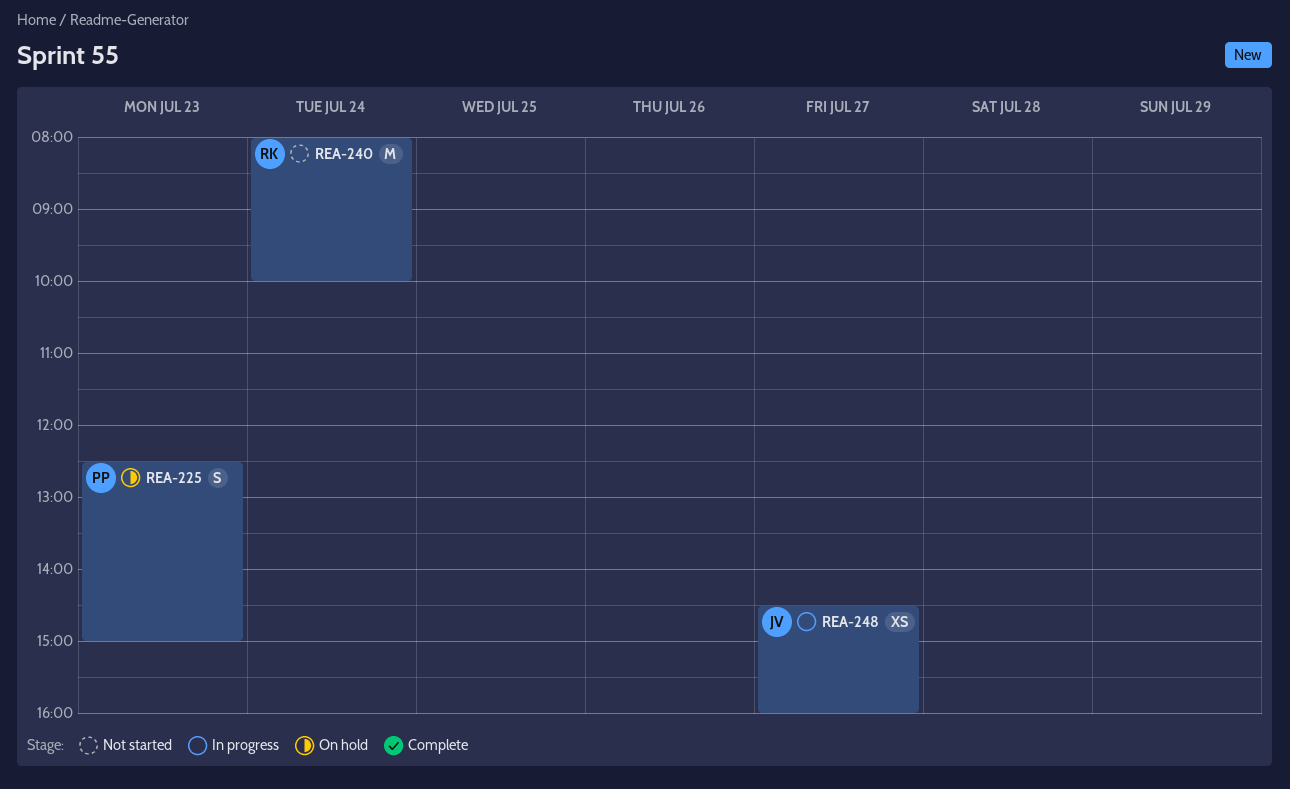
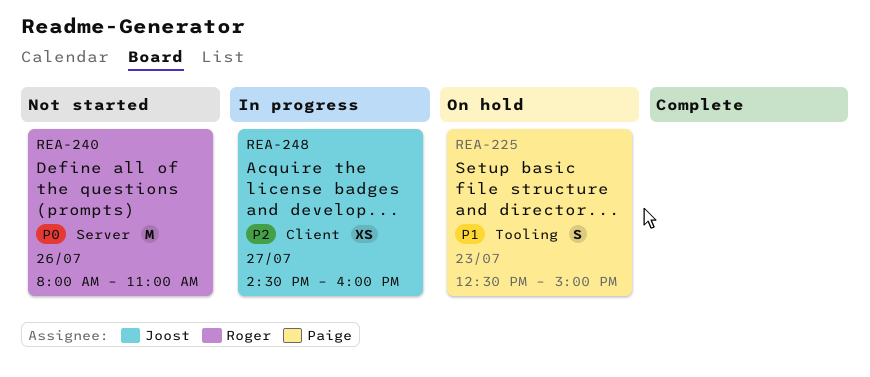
REA-240, day: Jul 24 -> Jul 26
REA-240, ends: 10:00 -> 11:00

